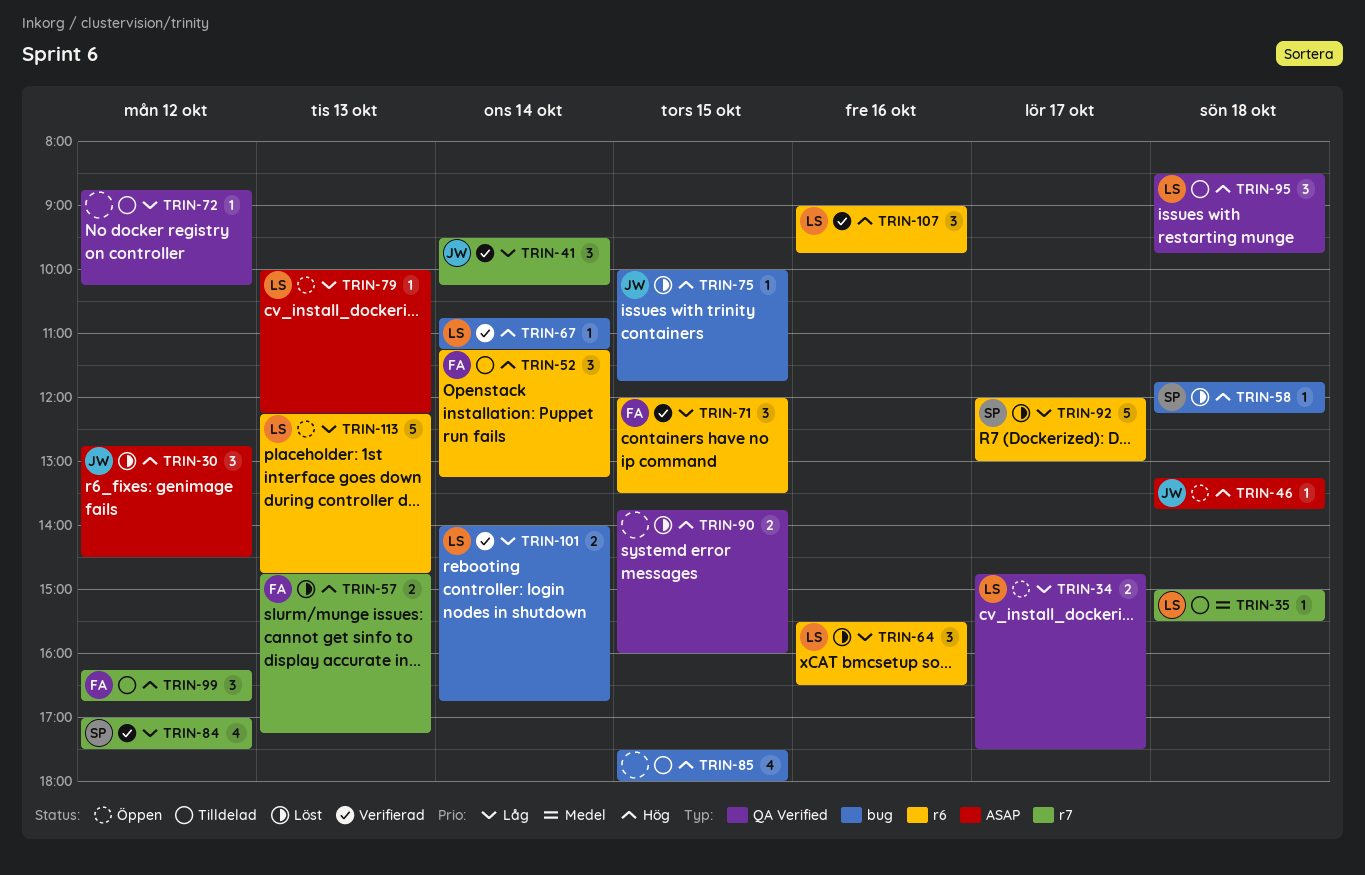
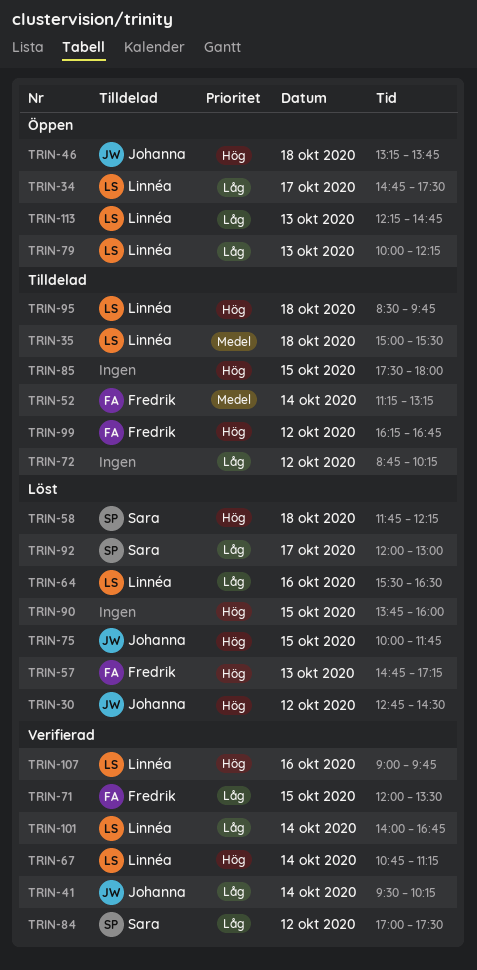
TRIN-52, priority: Hög -> Medel

